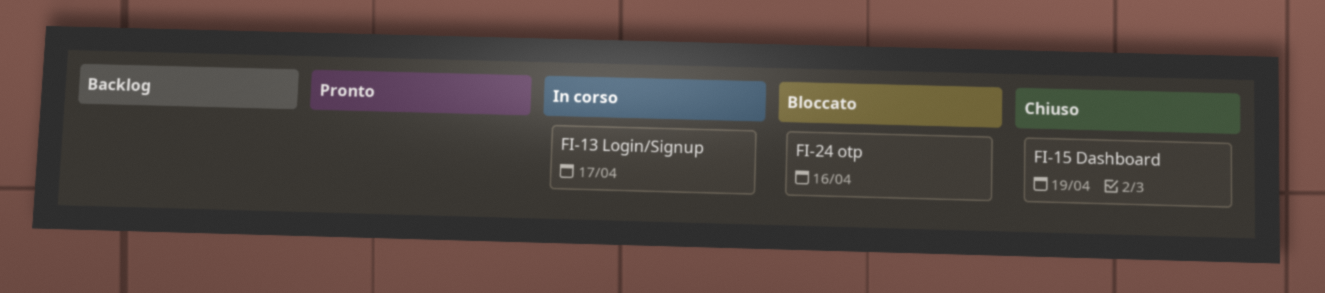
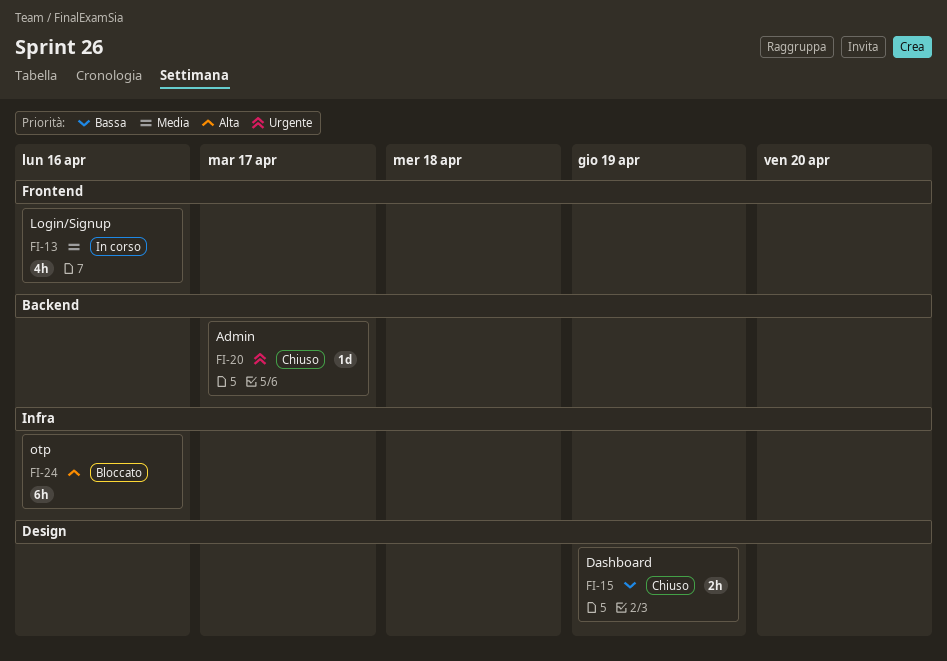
FI-13, due: Apr 17 -> Apr 16
FI-20: none -> present

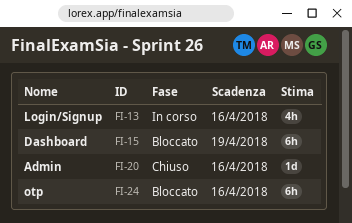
FI-15, status: Chiuso -> Bloccato
FI-15, estimate: 2h -> 6h
FI-20, due: Apr 17 -> Apr 16

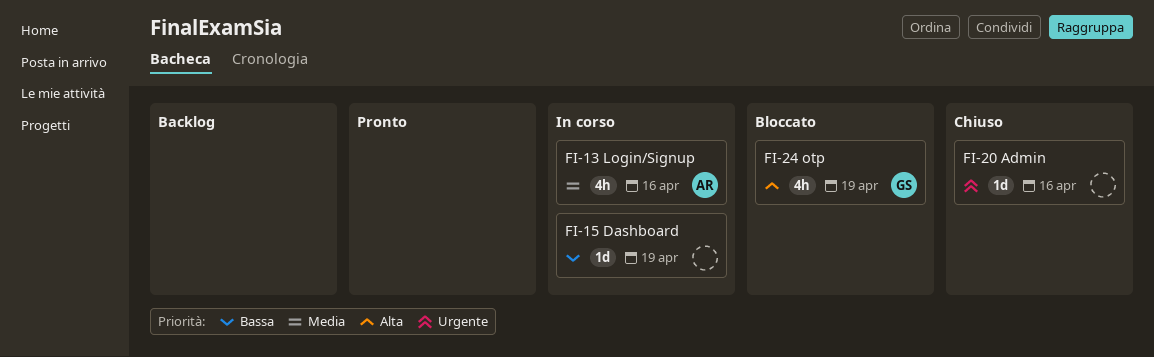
FI-15, status: Bloccato -> In corso
FI-15, estimate: 6h -> 1d
FI-24, estimate: 6h -> 4h
FI-24, due: Apr 16 -> Apr 19

